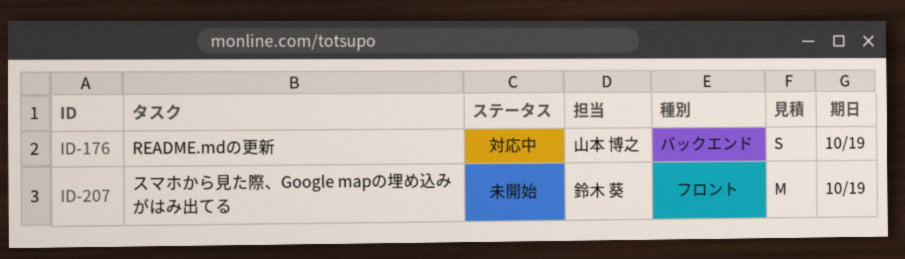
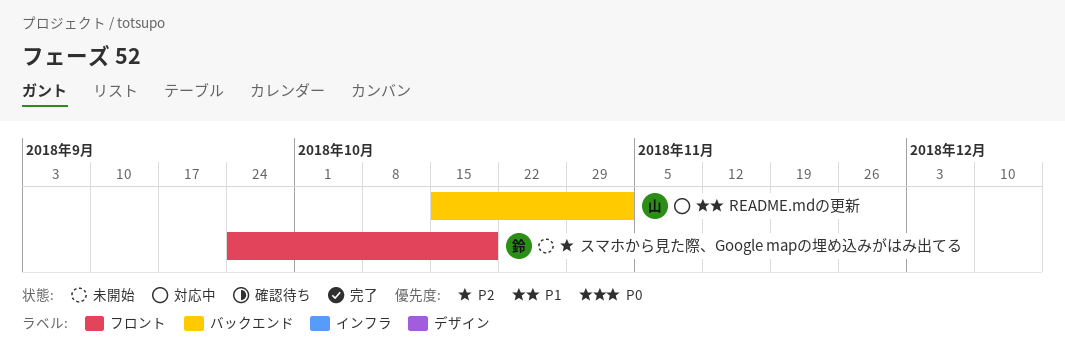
README.mdの更新, due: Oct 19 -> Nov 2

